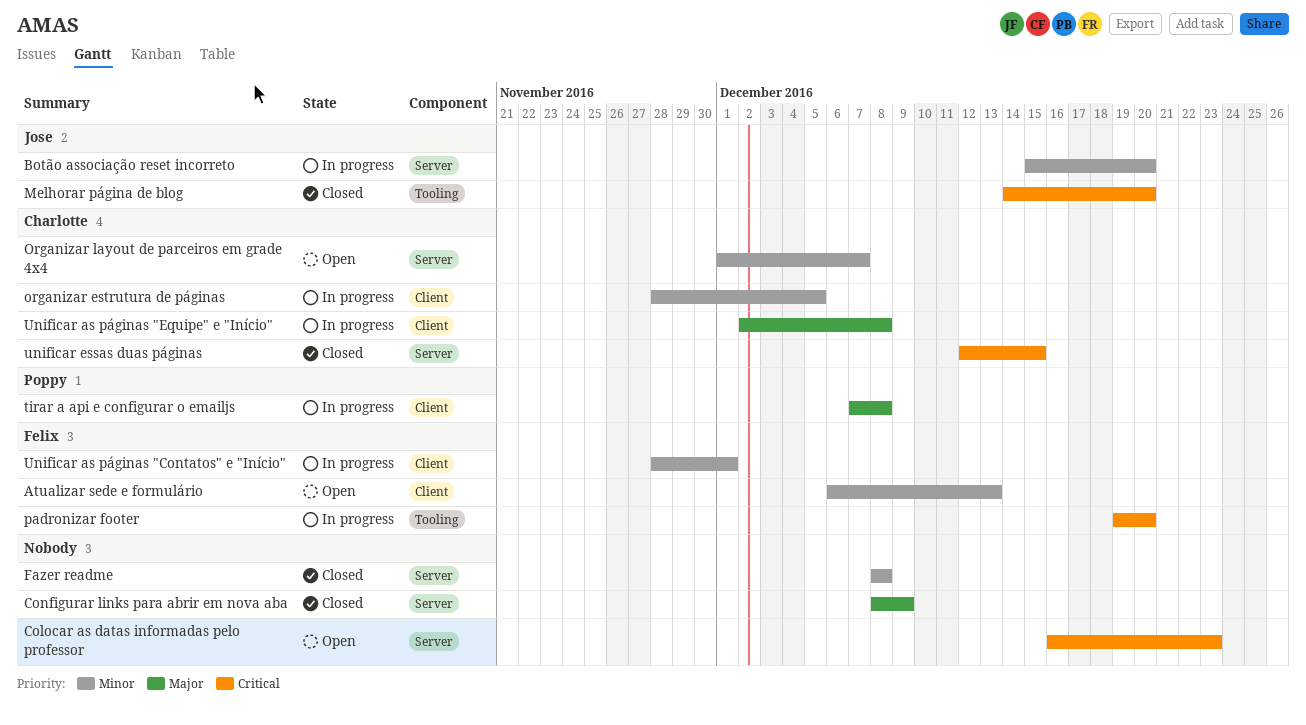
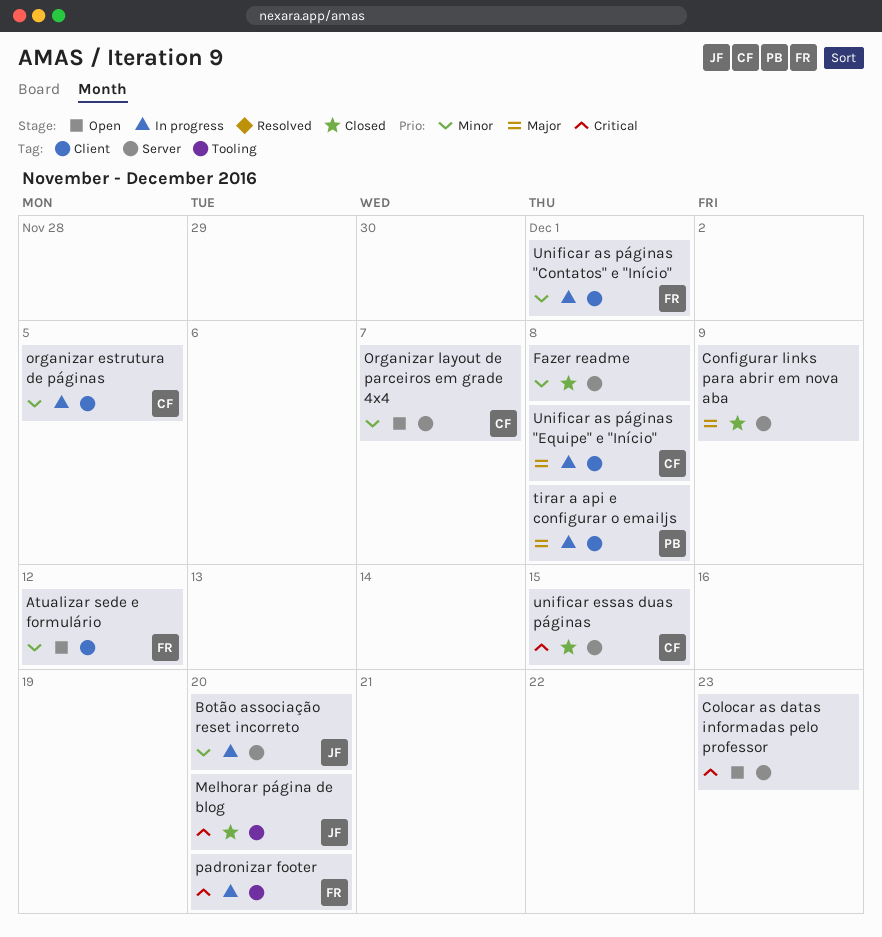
Atualizar sede e formulário, due: Dec 13 -> Dec 12

